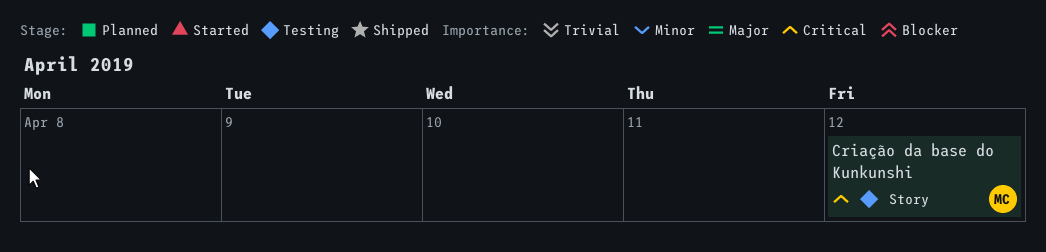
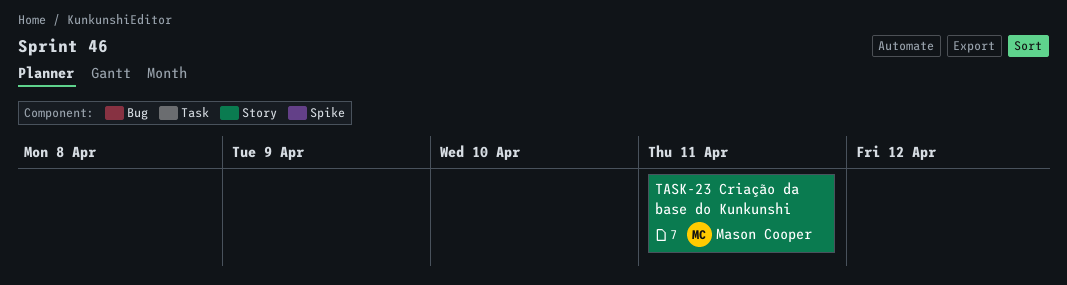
Criação da base do Kunkunshi, due: Apr 12 -> Apr 11

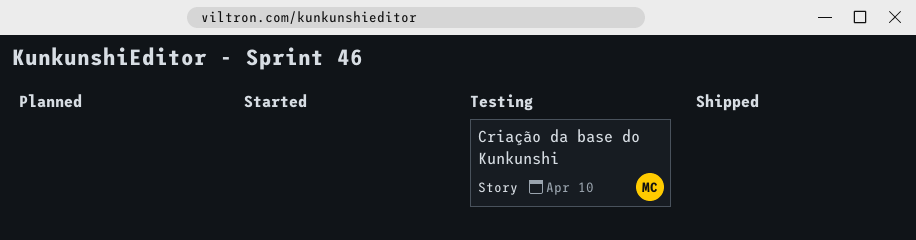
Criação da base do Kunkunshi, due: Apr 11 -> Apr 10

